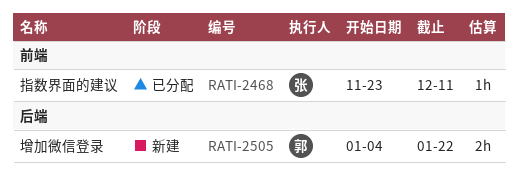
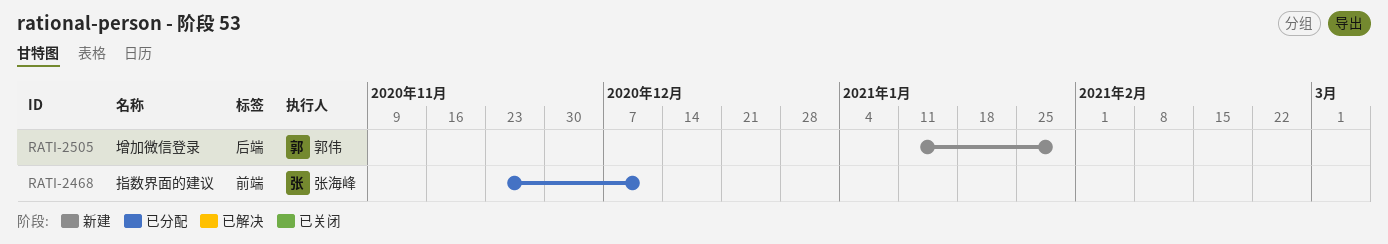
RATI-2505, start: Jan 4 -> Jan 11
RATI-2505, due: Jan 22 -> Jan 29

